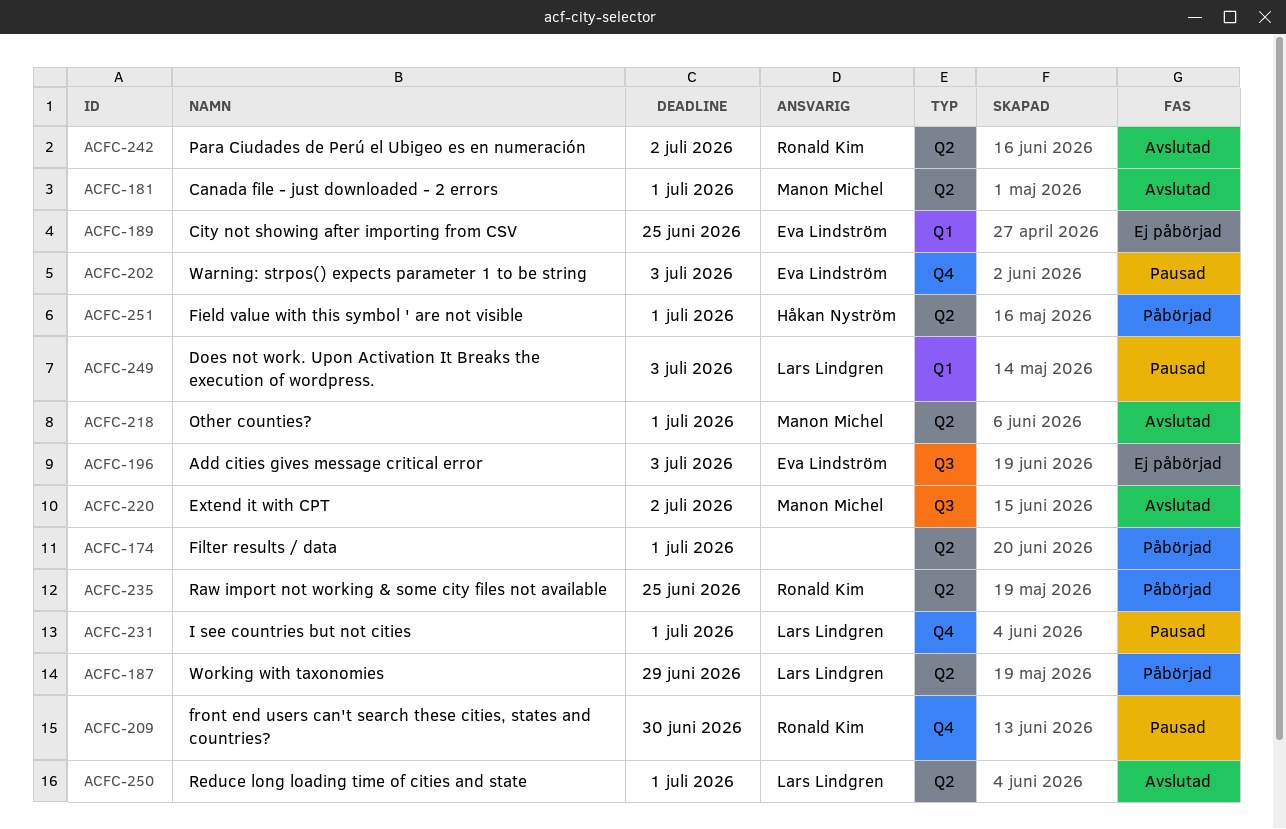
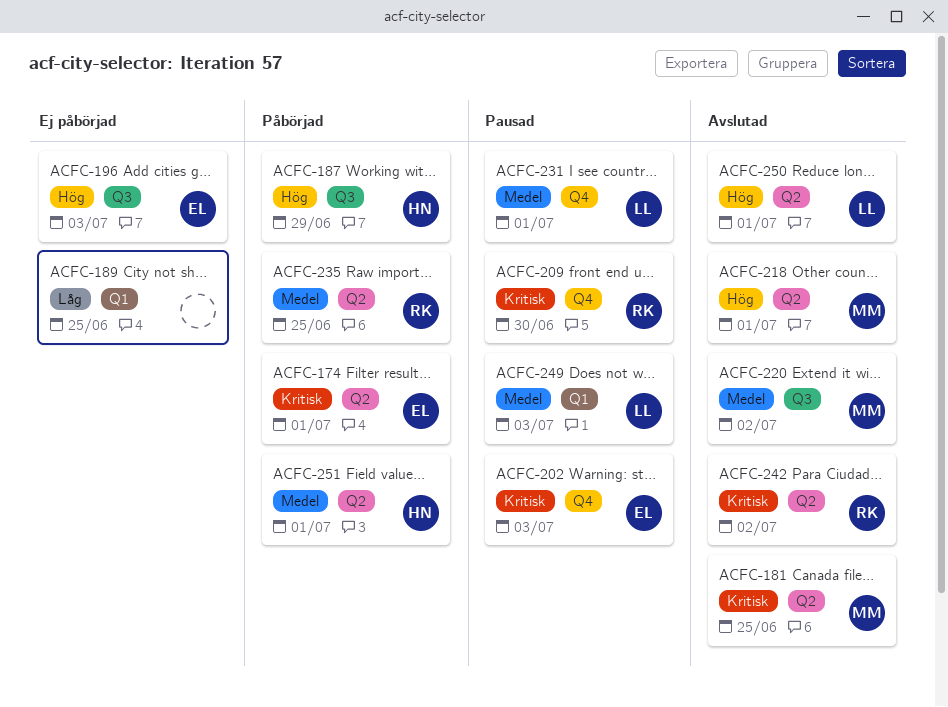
ACFC-174, owner: none -> Eva Lindström
ACFC-181, due: Jul 1 -> Jun 25
ACFC-187, owner: Lars Lindgren -> Håkan Nyström
ACFC-187, label: Q2 -> Q3
ACFC-189, owner: Eva Lindström -> none

